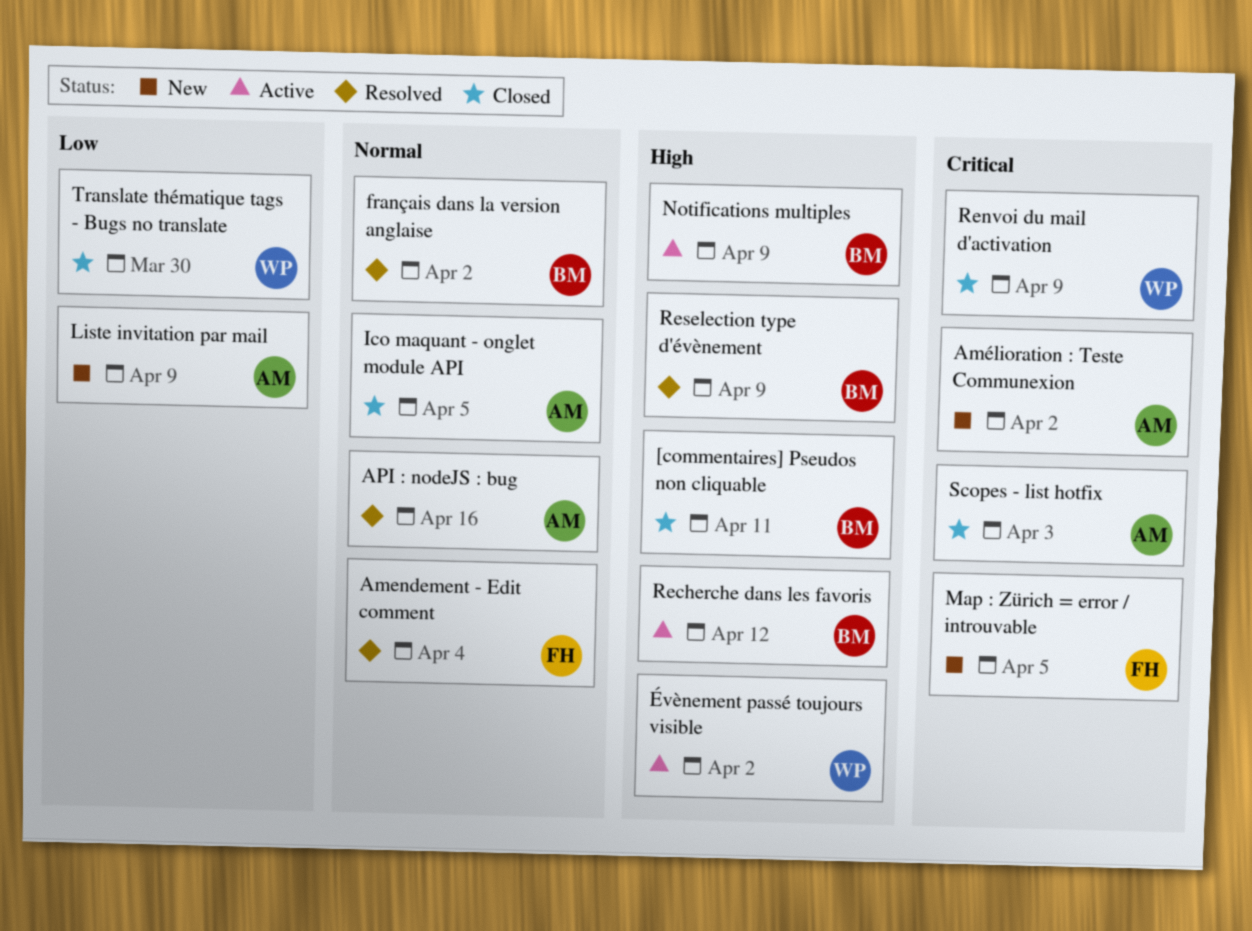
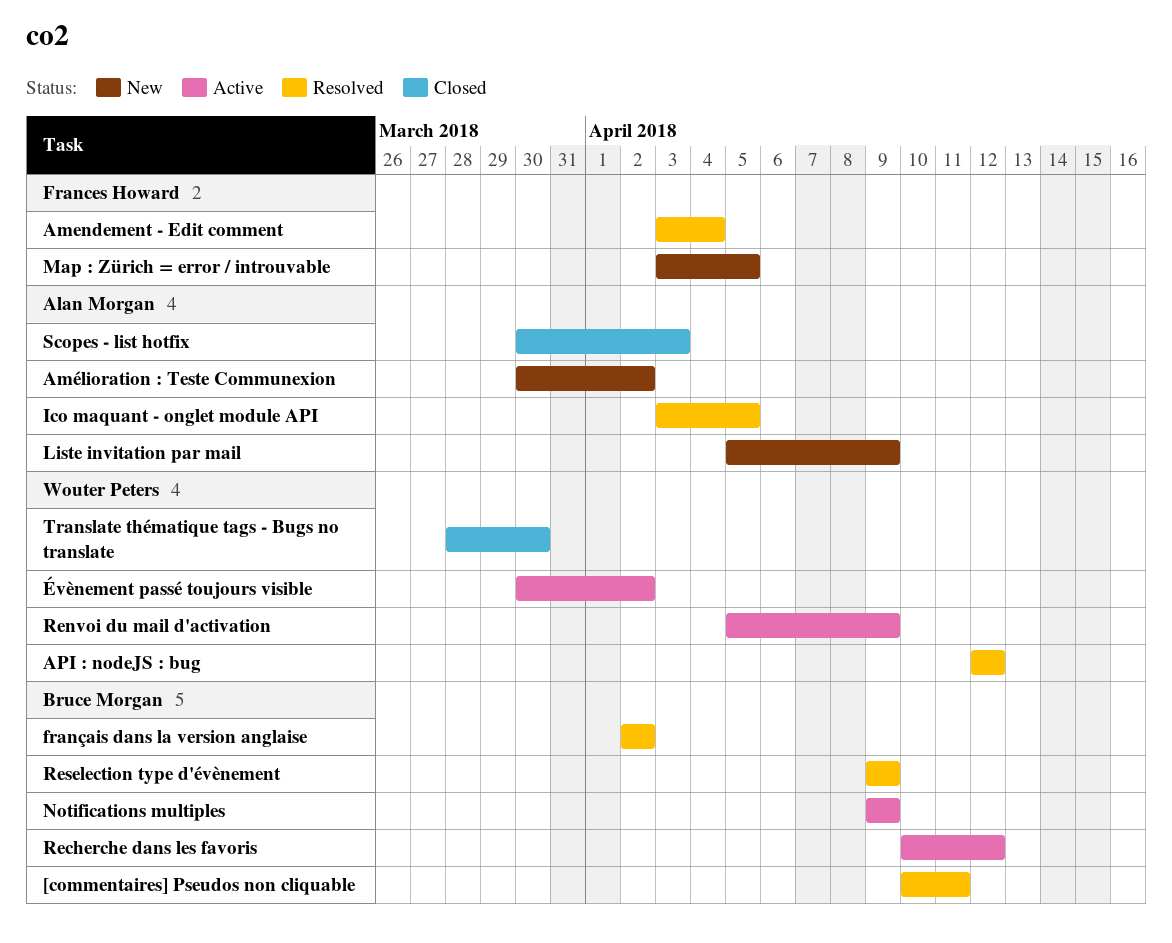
[commentaires] Pseudos non cliquable, status: Closed -> Resolved
API : nodeJS : bug, owner: Alan Morgan -> Wouter Peters
API : nodeJS : bug, due: Apr 16 -> Apr 12
Ico maquant - onglet module API, status: Closed -> Resolved
Renvoi du mail d'activation, status: Closed -> Active

